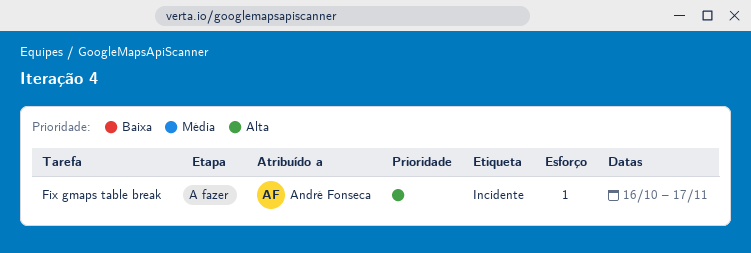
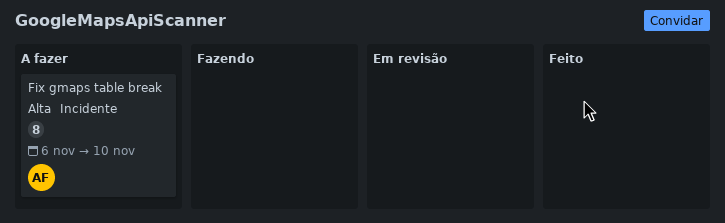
Fix gmaps table break, estimate: 1 -> 8
Fix gmaps table break, start: Oct 16 -> Nov 6
Fix gmaps table break, due: Nov 17 -> Nov 10

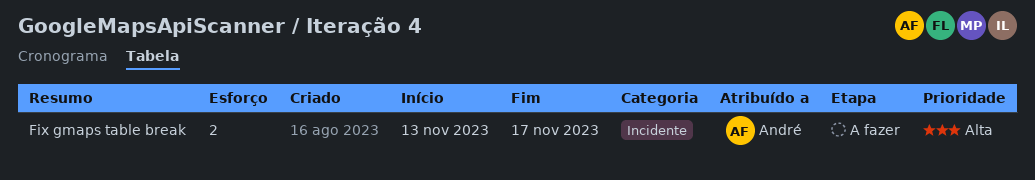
Fix gmaps table break, estimate: 8 -> 2
Fix gmaps table break, start: Nov 6 -> Nov 13
Fix gmaps table break, due: Nov 10 -> Nov 17

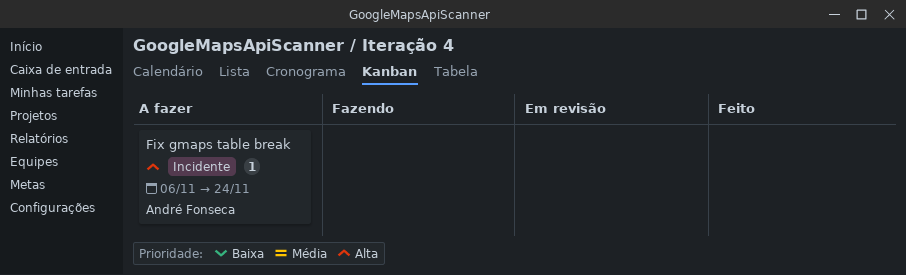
Fix gmaps table break, estimate: 2 -> 1
Fix gmaps table break, start: Nov 13 -> Nov 6
Fix gmaps table break, due: Nov 17 -> Nov 24

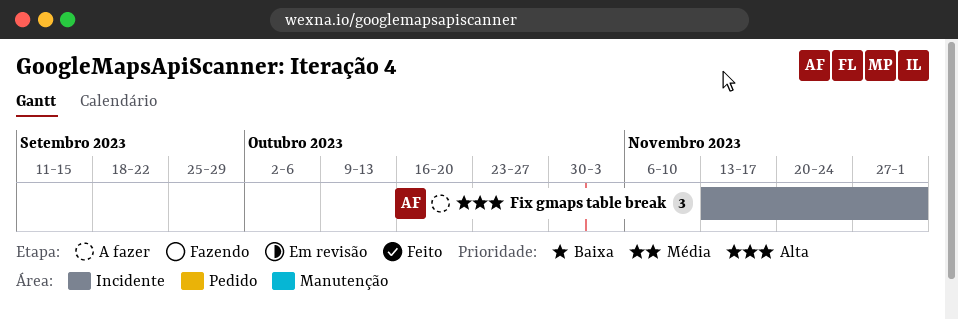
Fix gmaps table break, estimate: 1 -> 3
Fix gmaps table break, start: Nov 6 -> Nov 13
Fix gmaps table break, due: Nov 24 -> Dec 1

